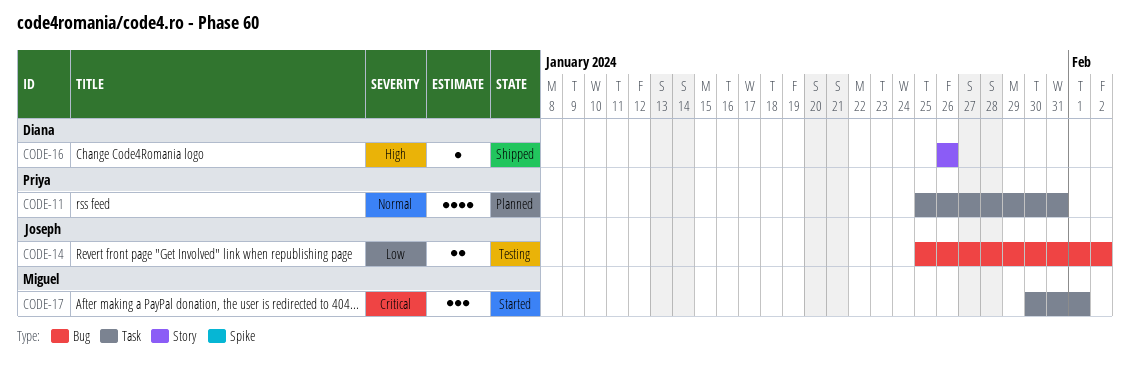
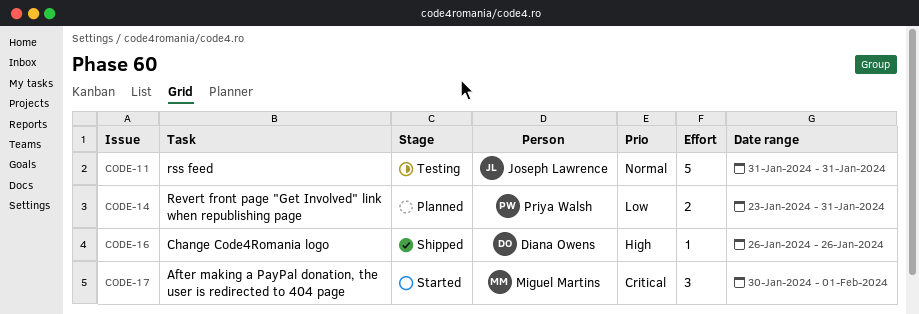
CODE-11, status: Planned -> Testing
CODE-11, owner: Priya Walsh -> Joseph Lawrence
CODE-11, estimate: 4 -> 5
CODE-11, start: Jan 25 -> Jan 31
CODE-14, status: Testing -> Planned
CODE-14, owner: Joseph Lawrence -> Priya Walsh
CODE-14, start: Jan 25 -> Jan 23
CODE-14, due: Feb 2 -> Jan 31

